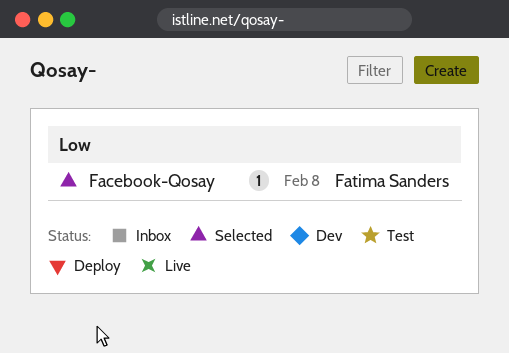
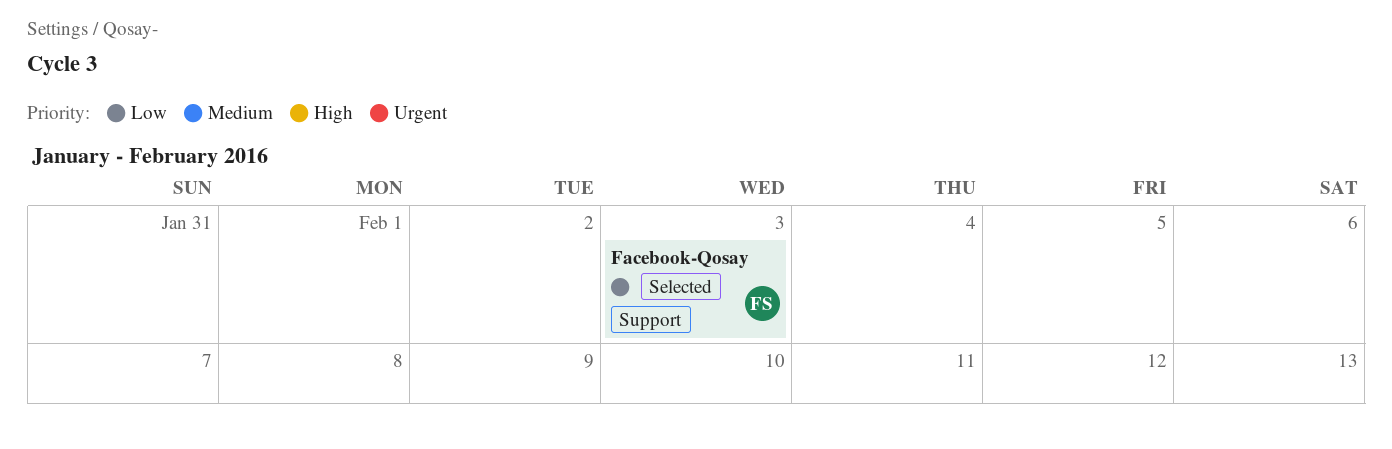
Facebook-Qosay, due: Feb 8 -> Feb 3

